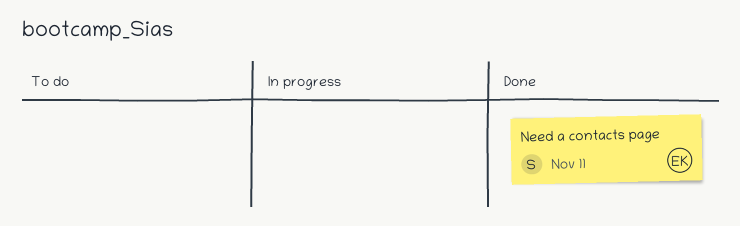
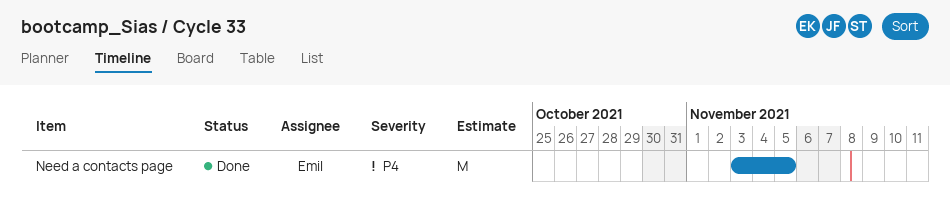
Need a contacts page, estimate: S -> M
Need a contacts page, due: Nov 11 -> Nov 5

